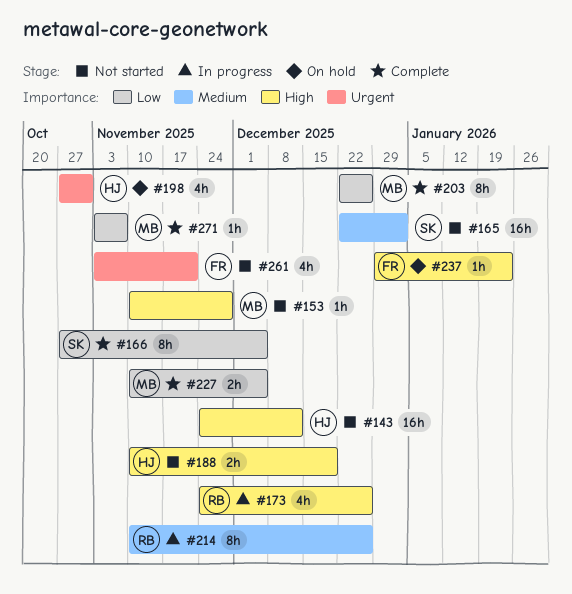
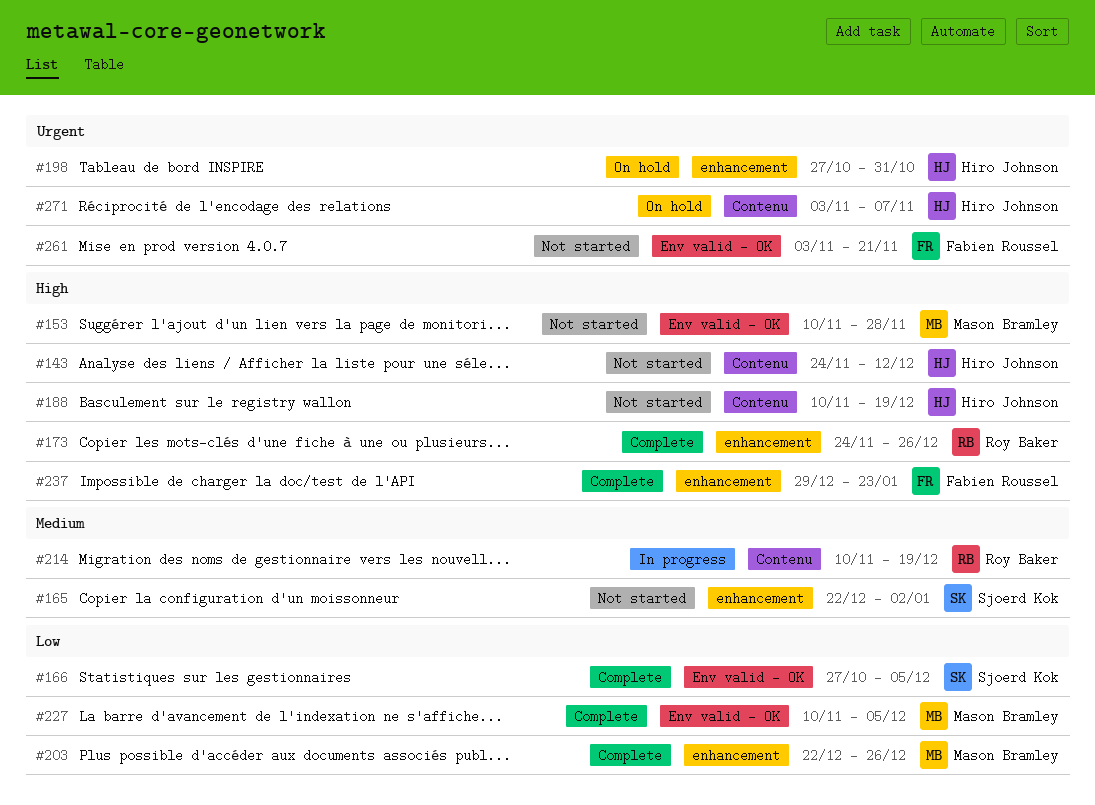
#173, status: In progress -> Complete
#214, due: Dec 26 -> Dec 19
#237, status: On hold -> Complete
#271, status: Complete -> On hold
#271, owner: Mason Bramley -> Hiro Johnson
#271, priority: Low -> Urgent

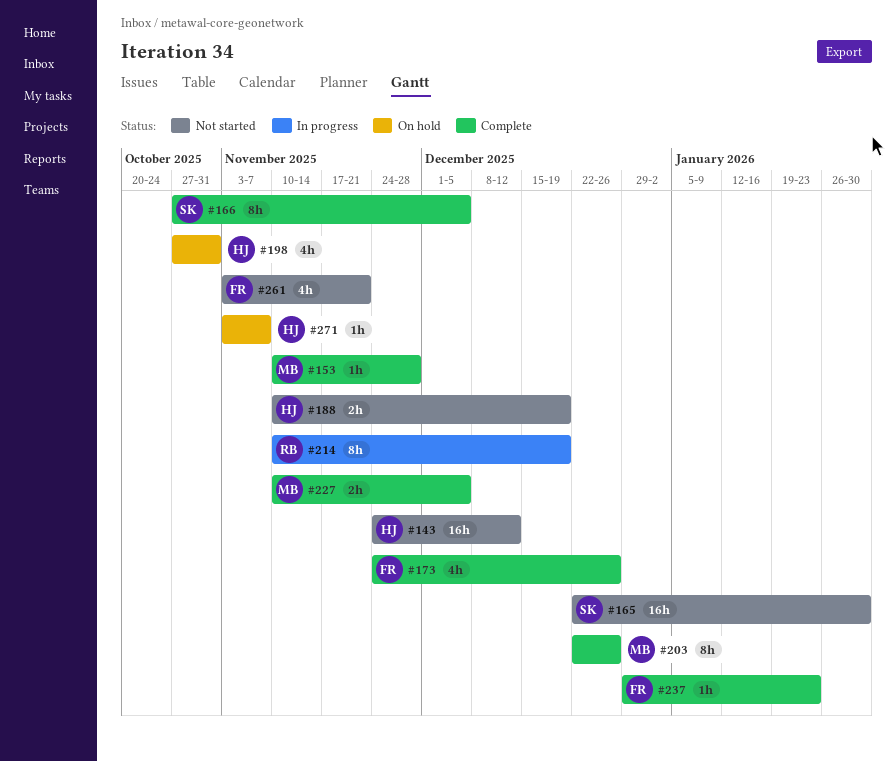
#153, status: Not started -> Complete
#165, due: Jan 2 -> Jan 30
#173, owner: Roy Baker -> Fabien Roussel

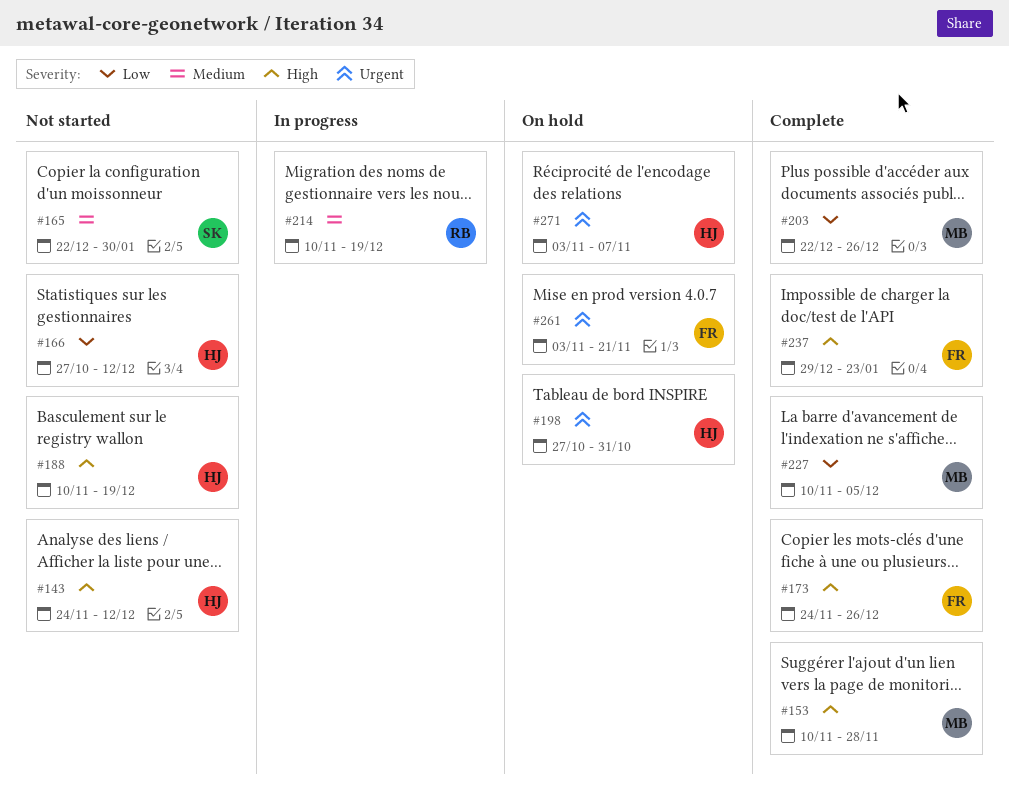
#166, status: Complete -> Not started
#166, owner: SK -> HJ
#166, due: Dec 5 -> Dec 12
#261, status: Not started -> On hold

